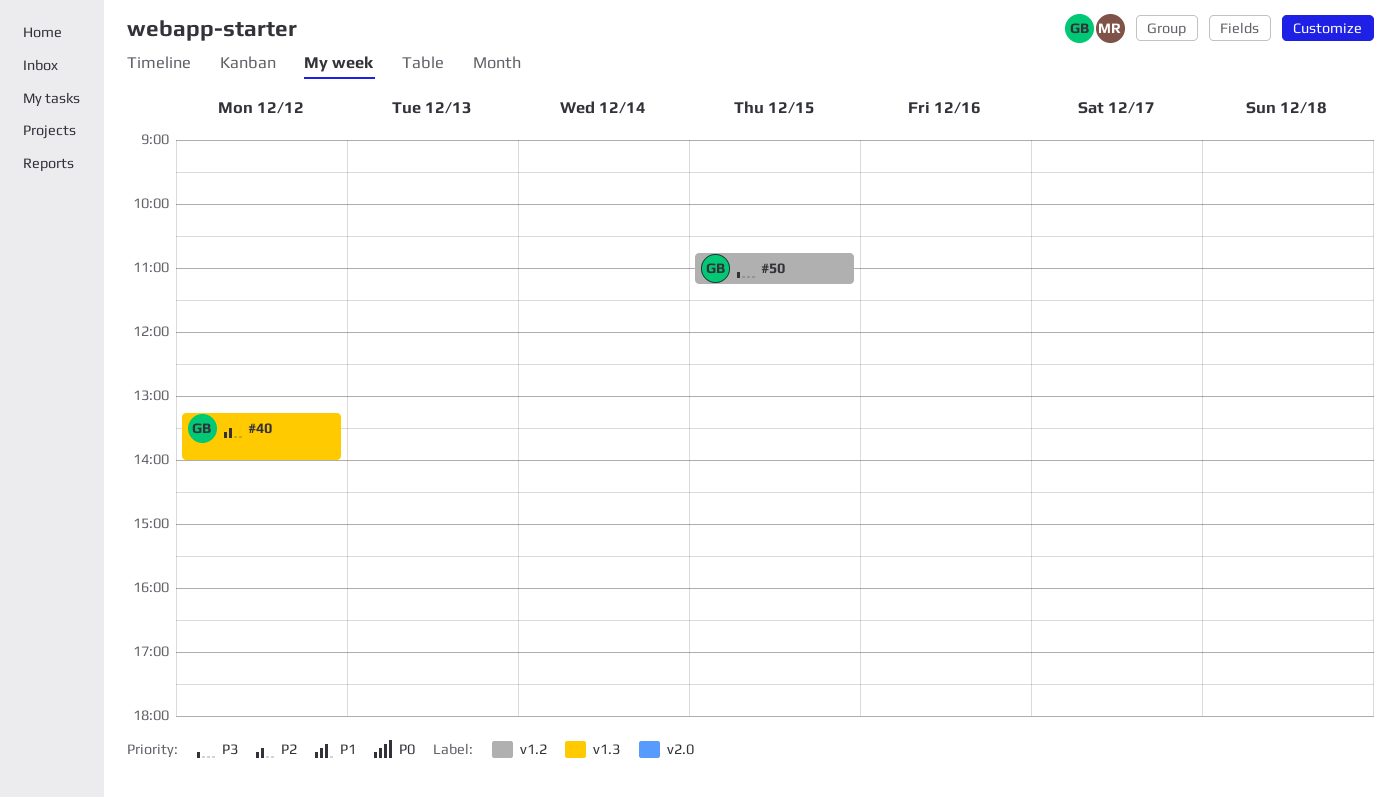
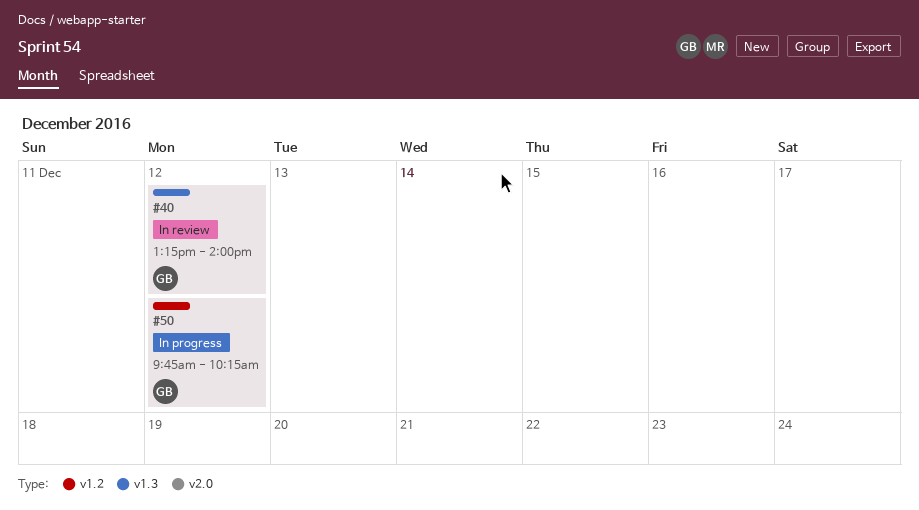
#50, day: Dec 15 -> Dec 12
#50, begins: 10:45 -> 09:45
#50, ends: 11:15 -> 10:15

